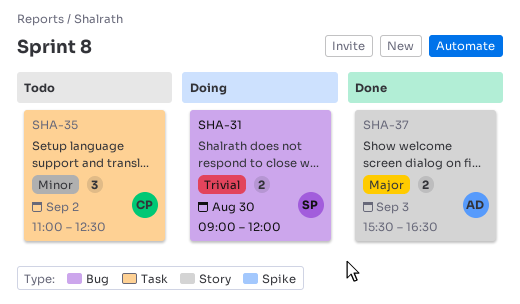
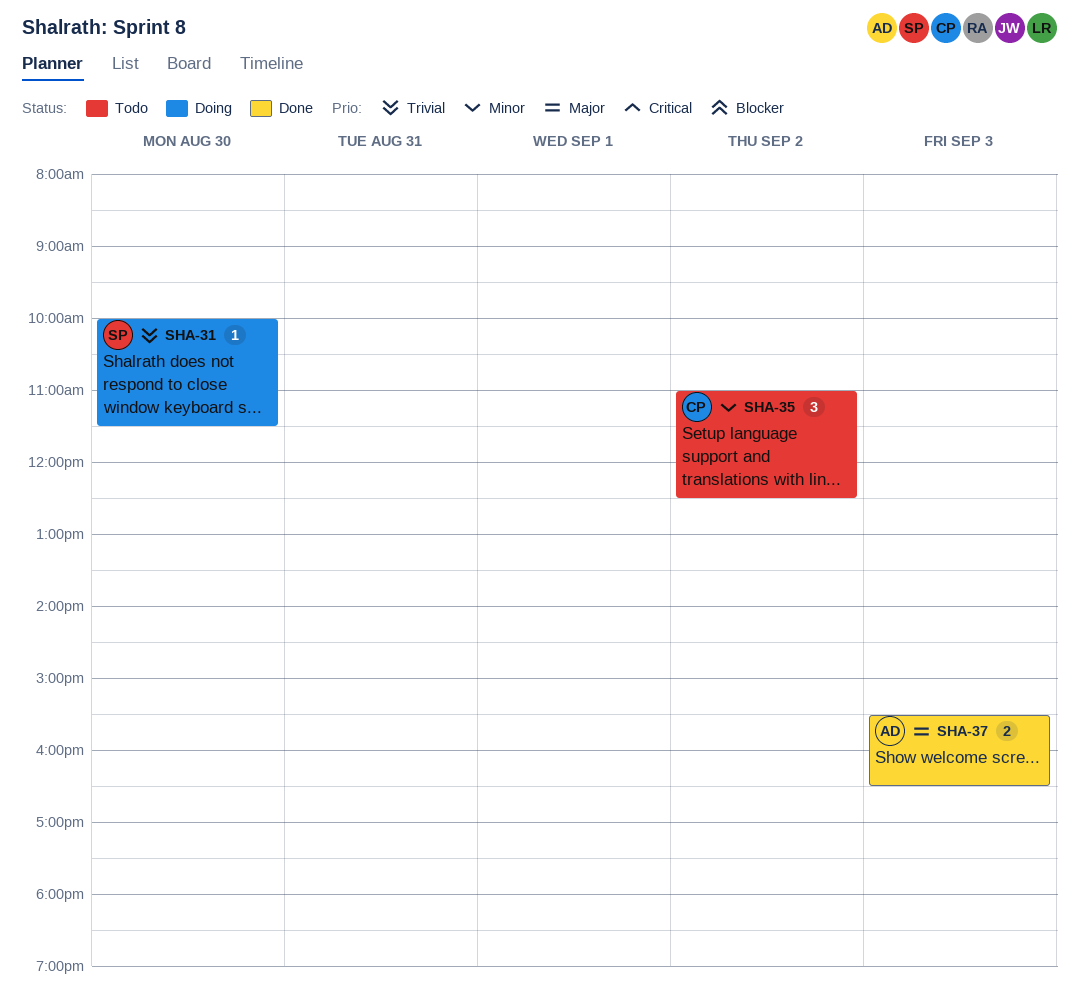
SHA-31, estimate: 2 -> 1
SHA-31, begins: 09:00 -> 10:00
SHA-31, ends: 12:00 -> 11:30

